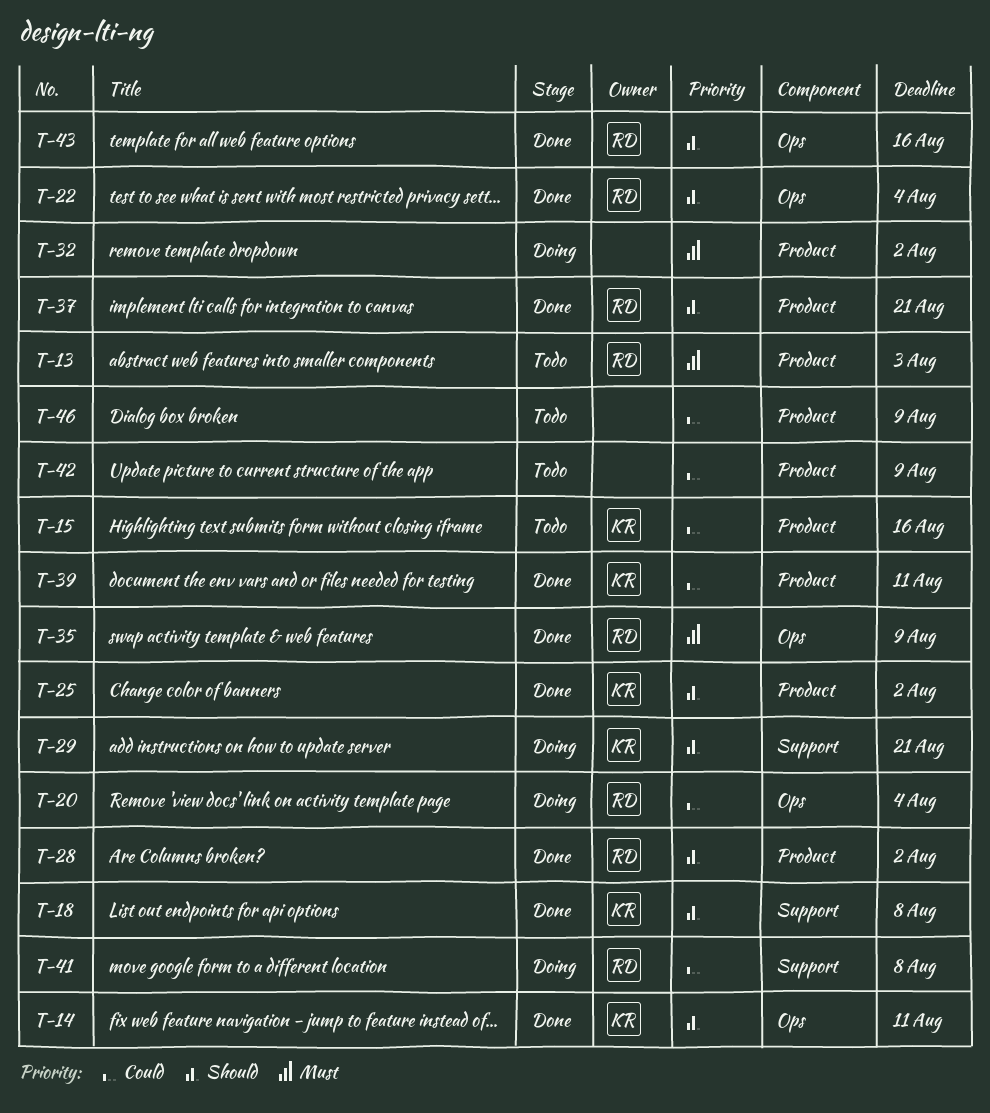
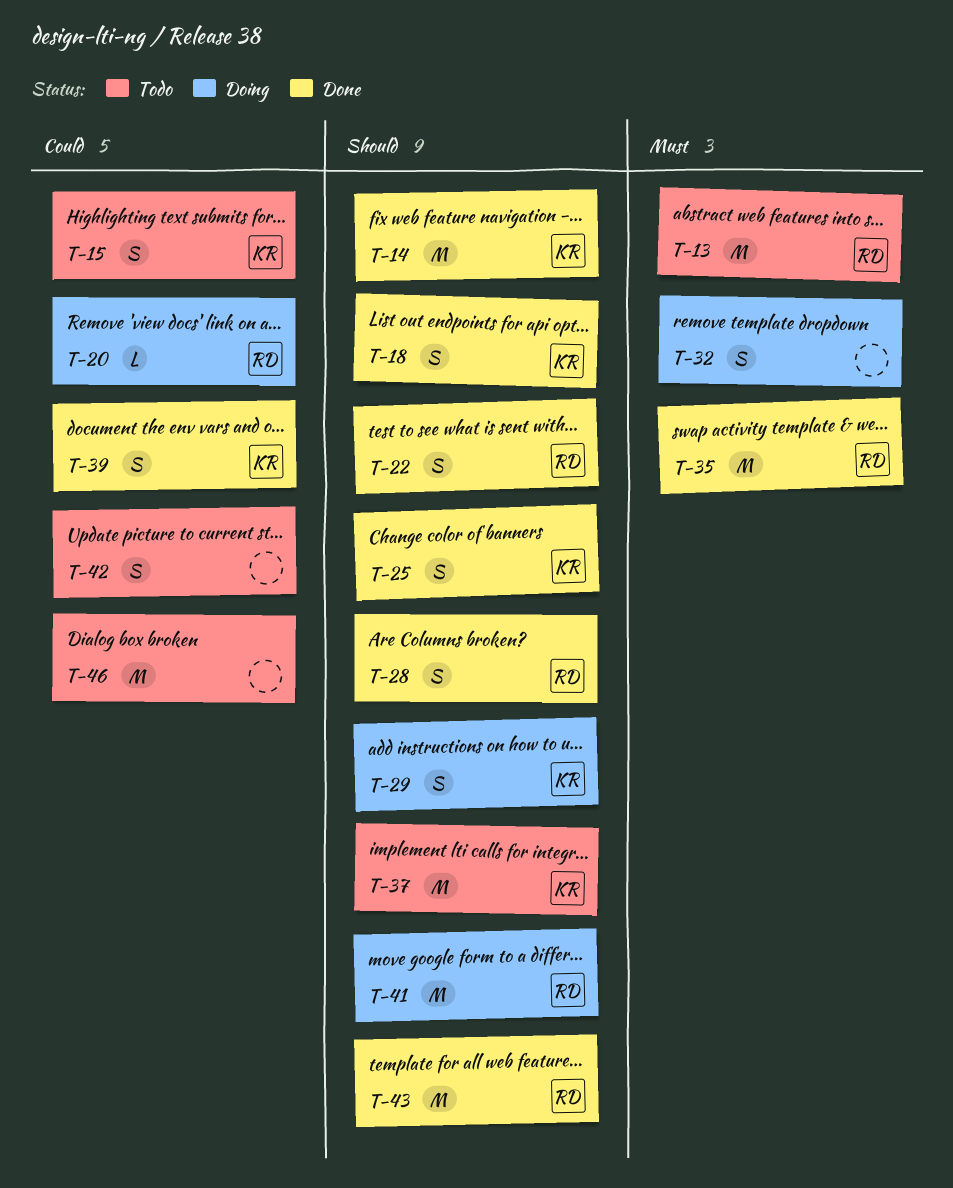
T-37, status: Done -> Todo
T-37, owner: RD -> KR
T-41, priority: Could -> Should

